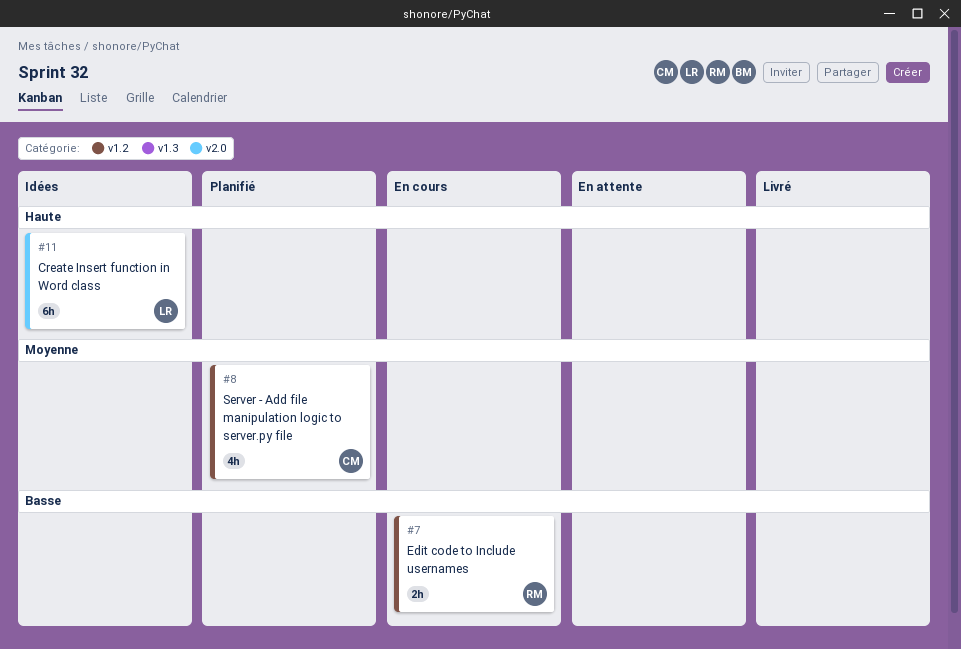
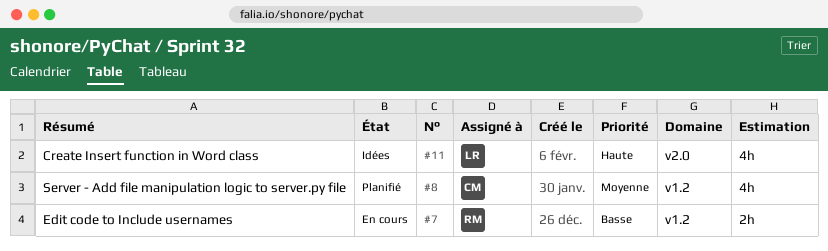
#11, estimate: 6h -> 4h

